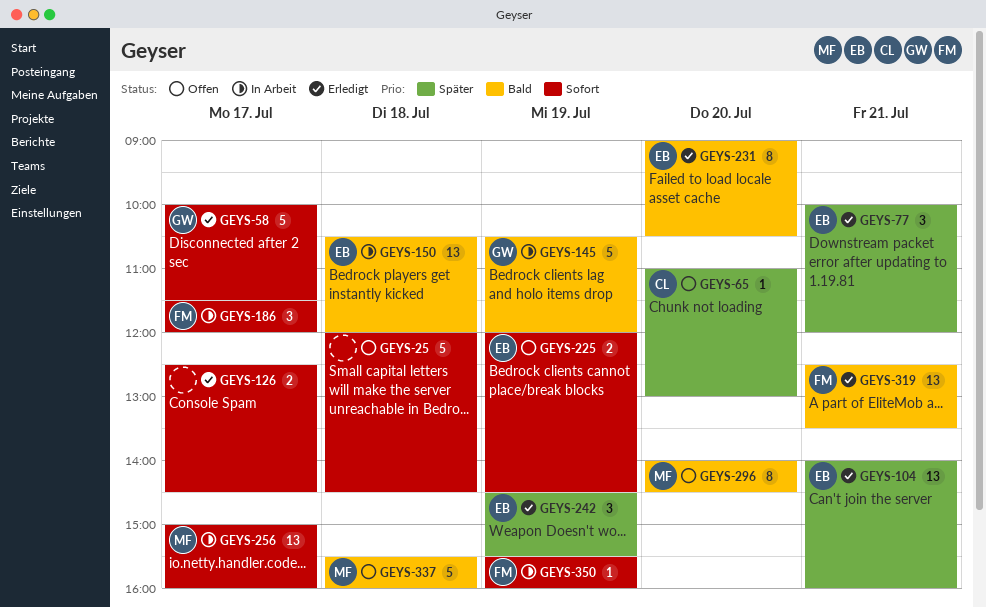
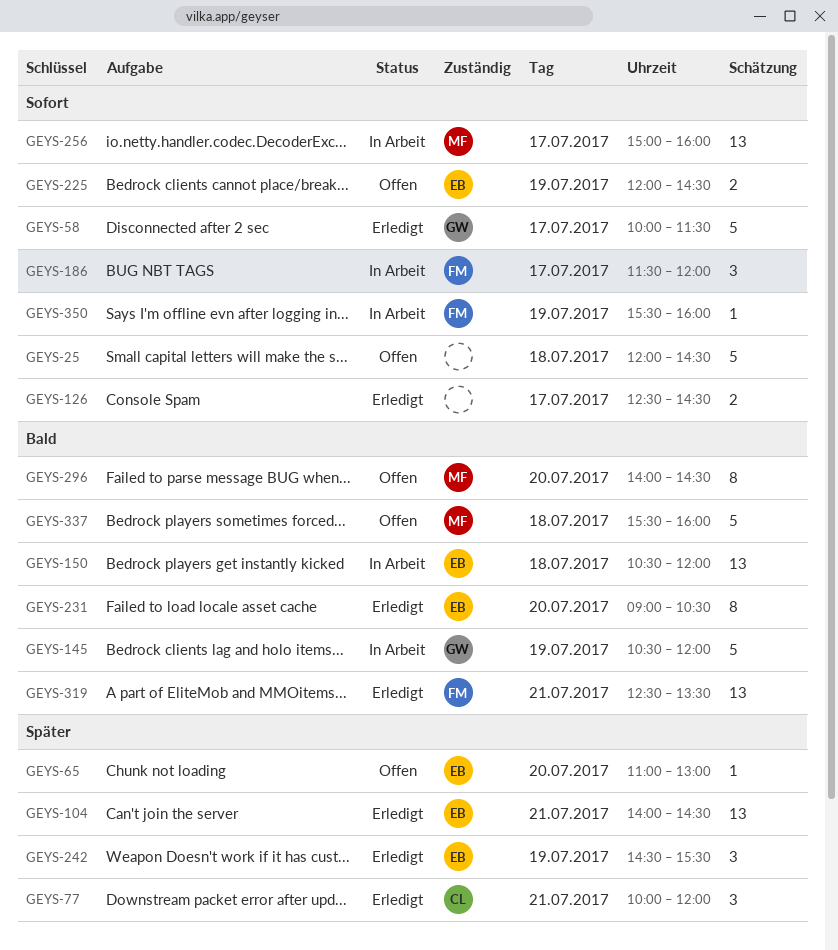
GEYS-65, owner: CL -> EB
GEYS-77, owner: EB -> CL
GEYS-104, ends: 16:00 -> 14:30

